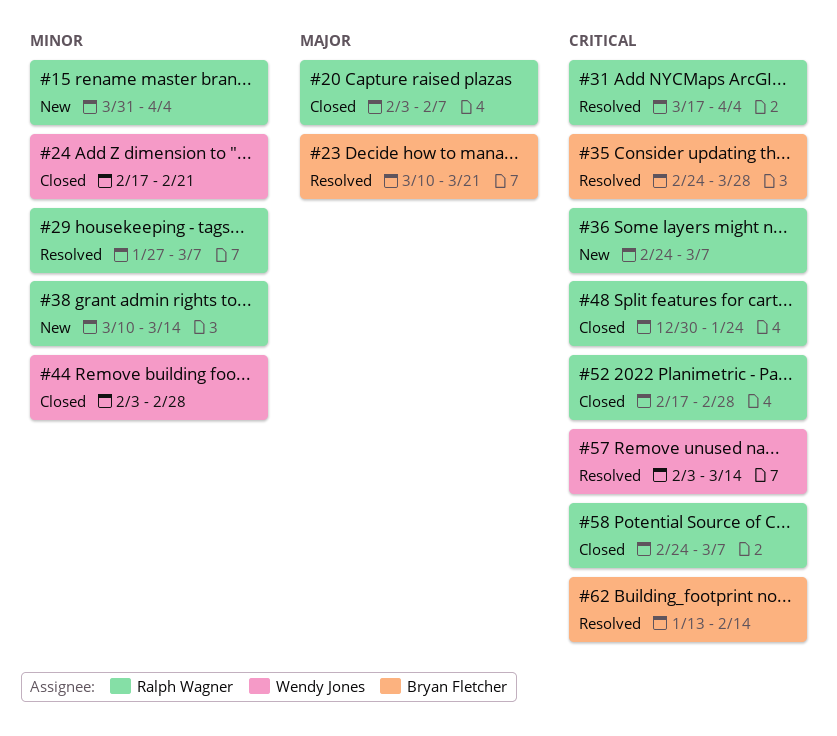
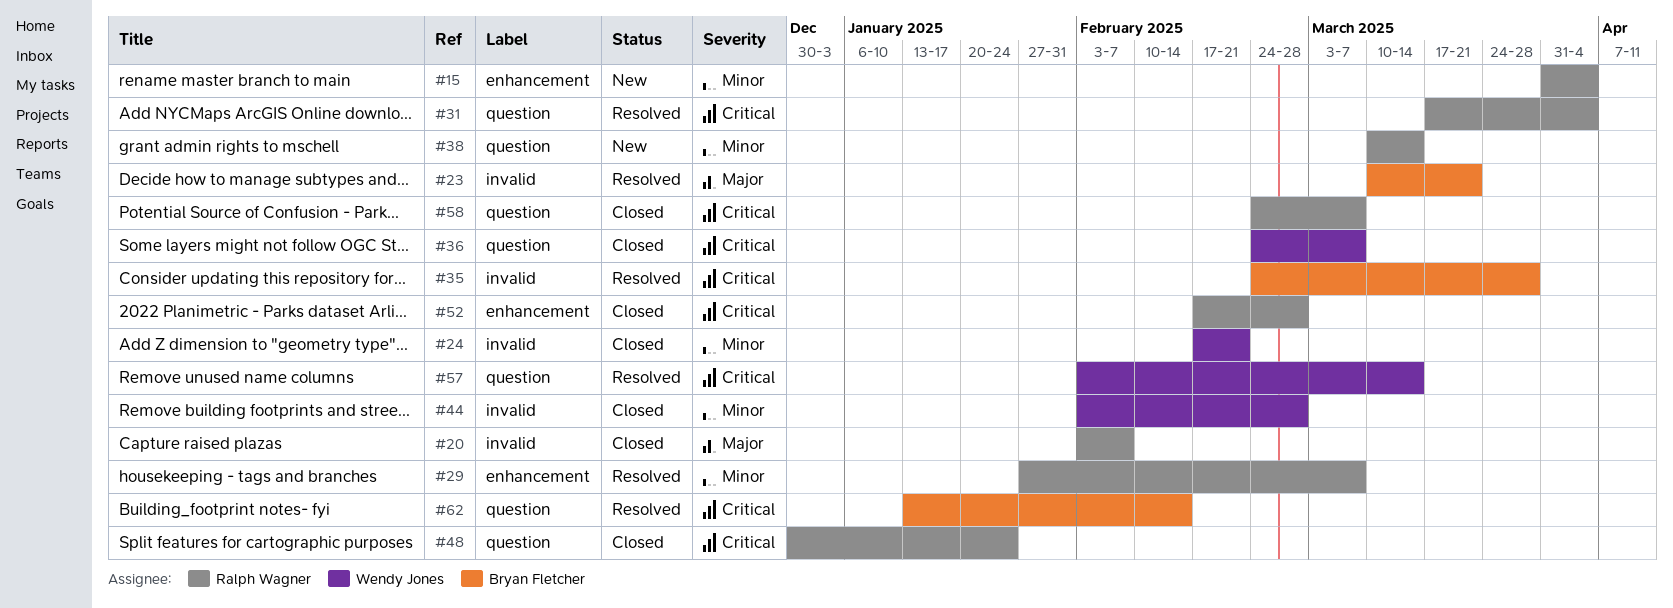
#36, status: New -> Closed
#36, owner: Ralph Wagner -> Wendy Jones

